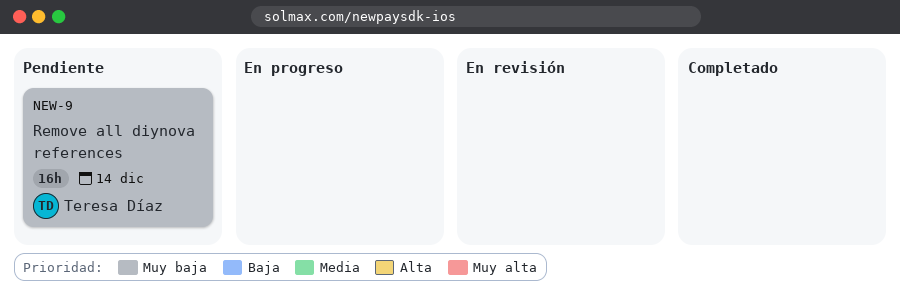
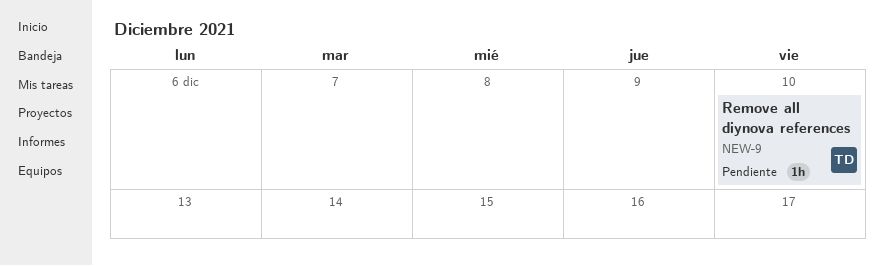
NEW-9, estimate: 16h -> 1h
NEW-9, due: Dec 14 -> Dec 10

